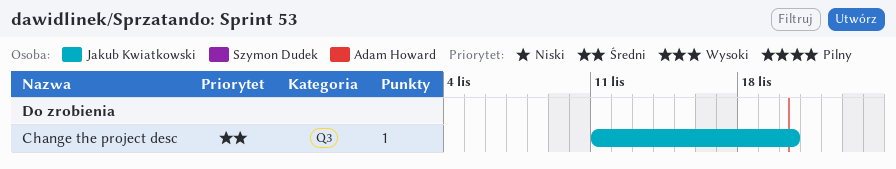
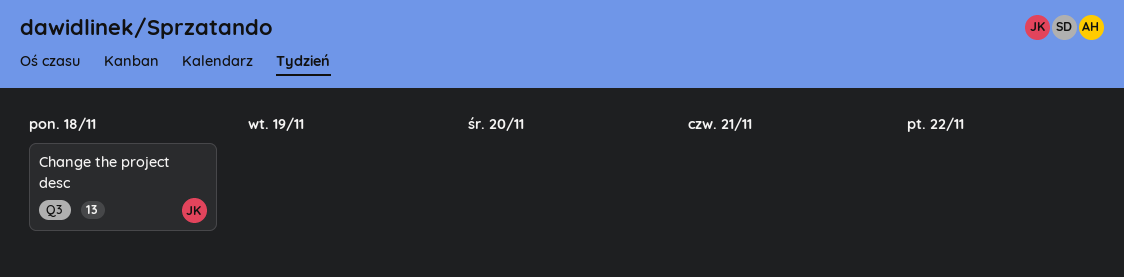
Change the project desc, estimate: 1 -> 13
Change the project desc, due: Nov 20 -> Nov 18

